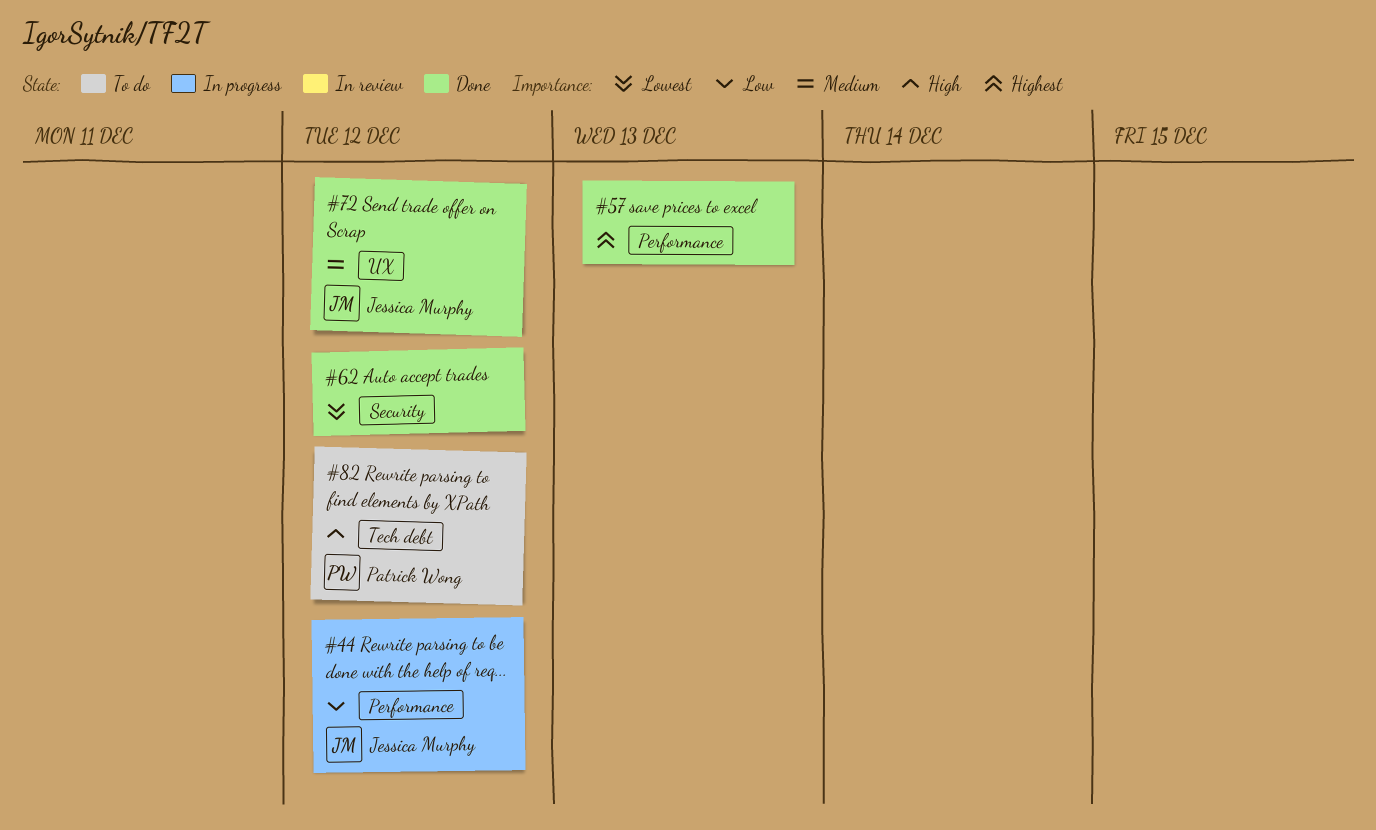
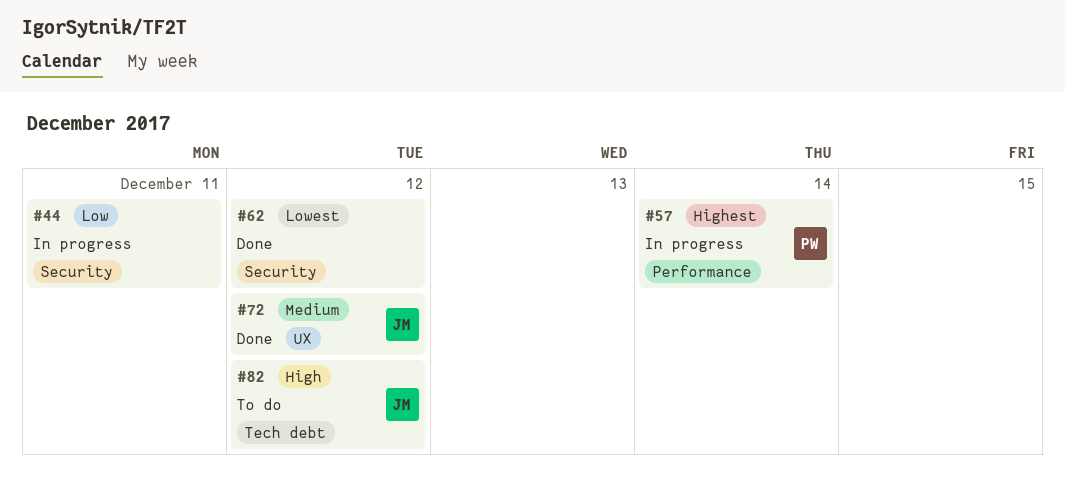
#44, owner: Jessica Murphy -> none
#44, label: Performance -> Security
#44, due: Dec 12 -> Dec 11
#57, status: Done -> In progress
#57, owner: none -> Patrick Wong
#57, due: Dec 13 -> Dec 14
#82, owner: Patrick Wong -> Jessica Murphy

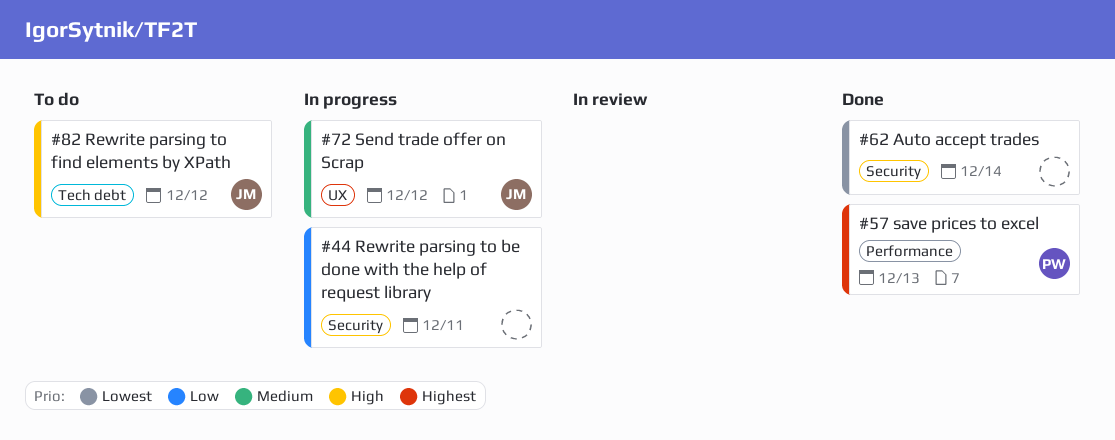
#57, status: In progress -> Done
#57, due: Dec 14 -> Dec 13
#62, due: Dec 12 -> Dec 14
#72, status: Done -> In progress

